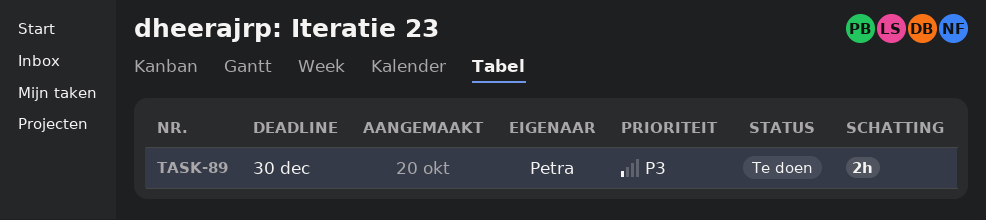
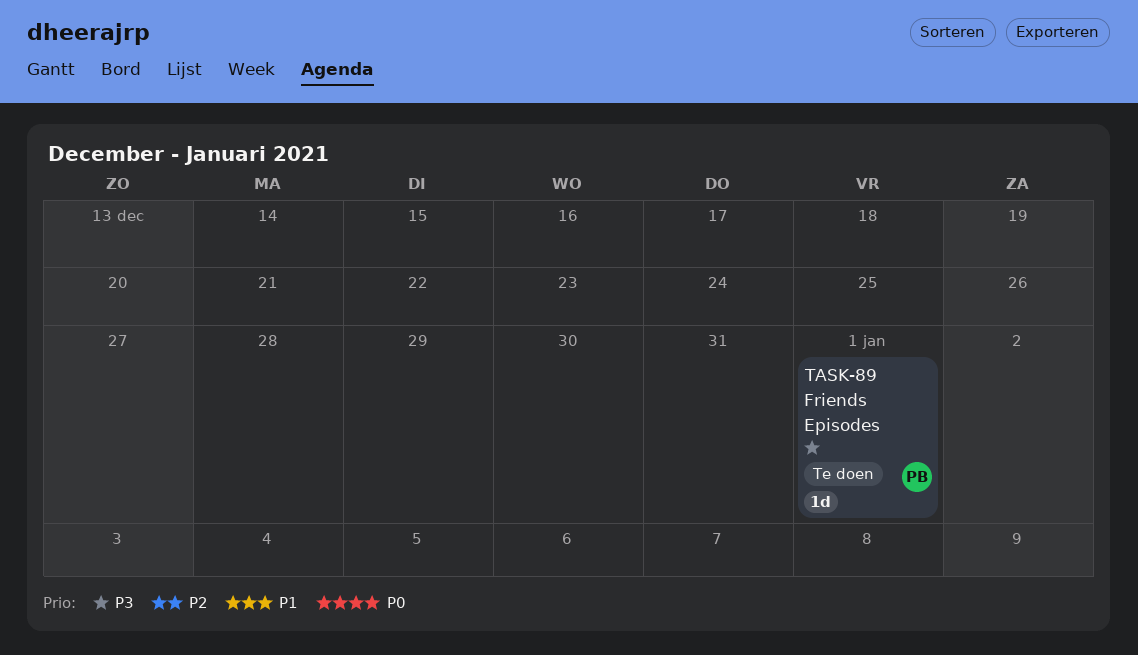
TASK-89, estimate: 2h -> 1d
TASK-89, due: Dec 30 -> Jan 1

